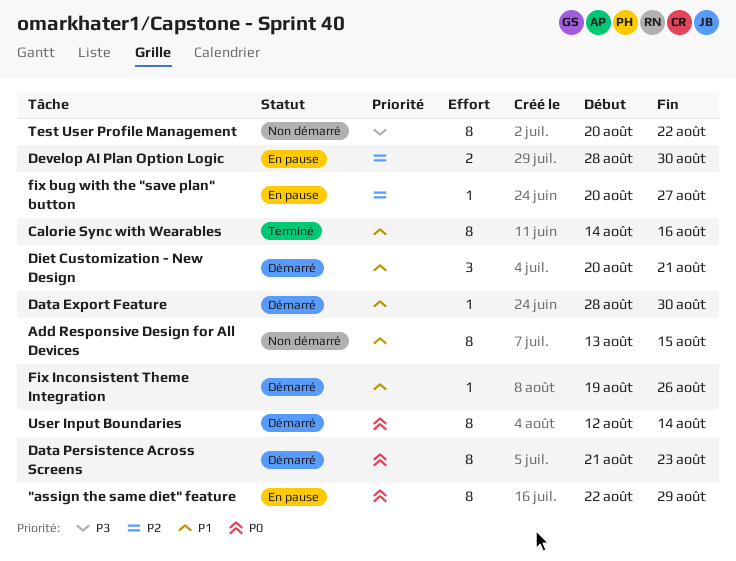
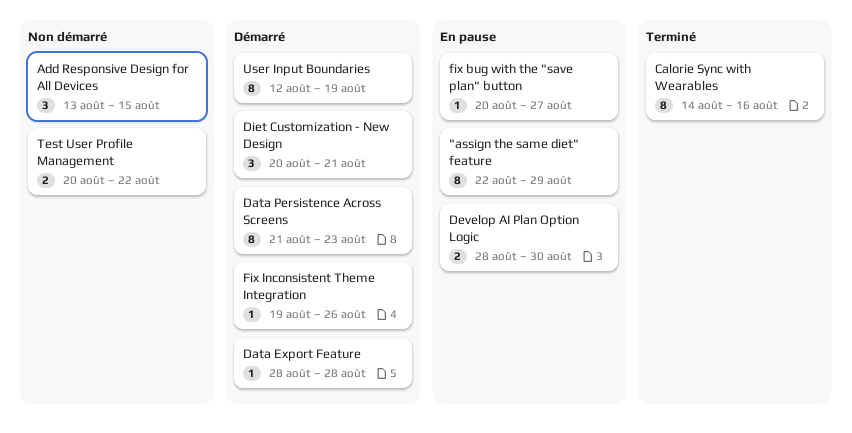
Add Responsive Design for All Devices, estimate: 8 -> 3
Data Export Feature, due: Aug 30 -> Aug 28
Test User Profile Management, estimate: 8 -> 2
User Input Boundaries, due: Aug 14 -> Aug 19

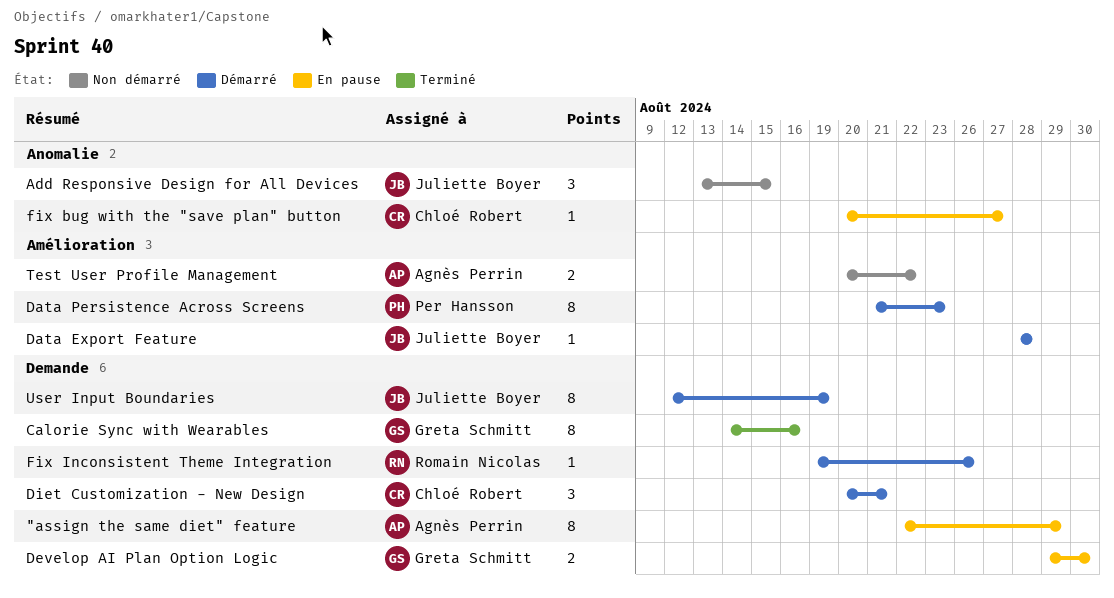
Develop AI Plan Option Logic, start: Aug 28 -> Aug 29

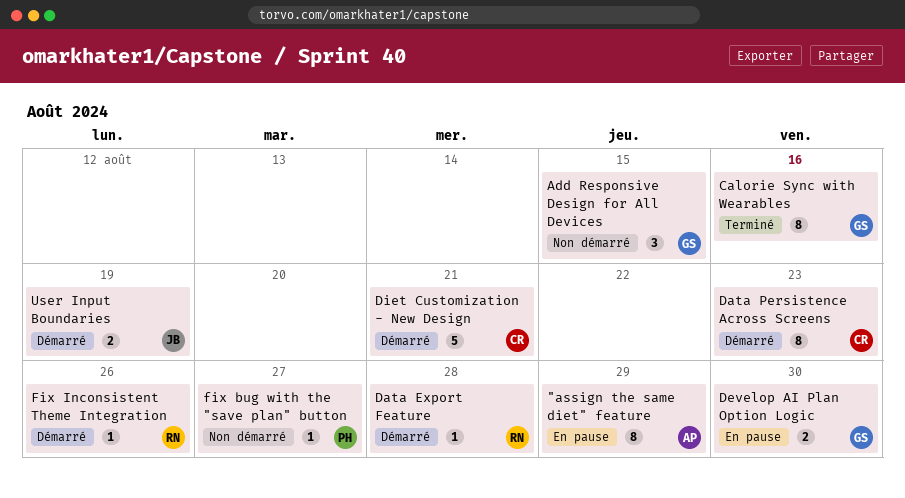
Add Responsive Design for All Devices, owner: Juliette Boyer -> Greta Schmitt
Data Export Feature, owner: Juliette Boyer -> Romain Nicolas
Data Persistence Across Screens, owner: Per Hansson -> Chloé Robert
Diet Customization - New Design, estimate: 3 -> 5
fix bug with the "save plan" button, status: En pause -> Non démarré
fix bug with the "save plan" button, owner: Chloé Robert -> Per Hansson
Test User Profile Management: present -> none
User Input Boundaries, estimate: 8 -> 2

